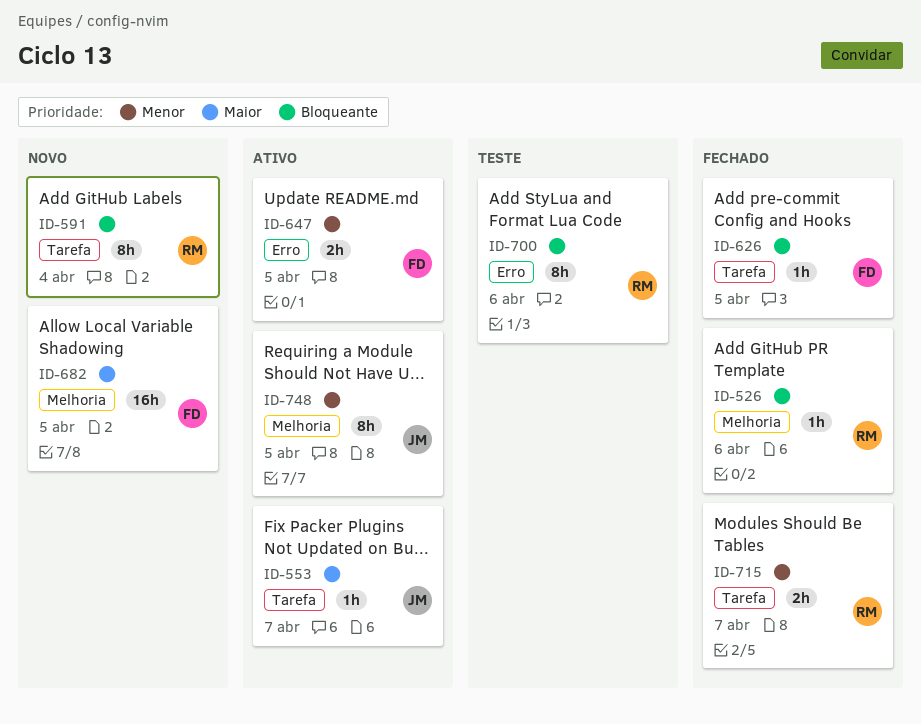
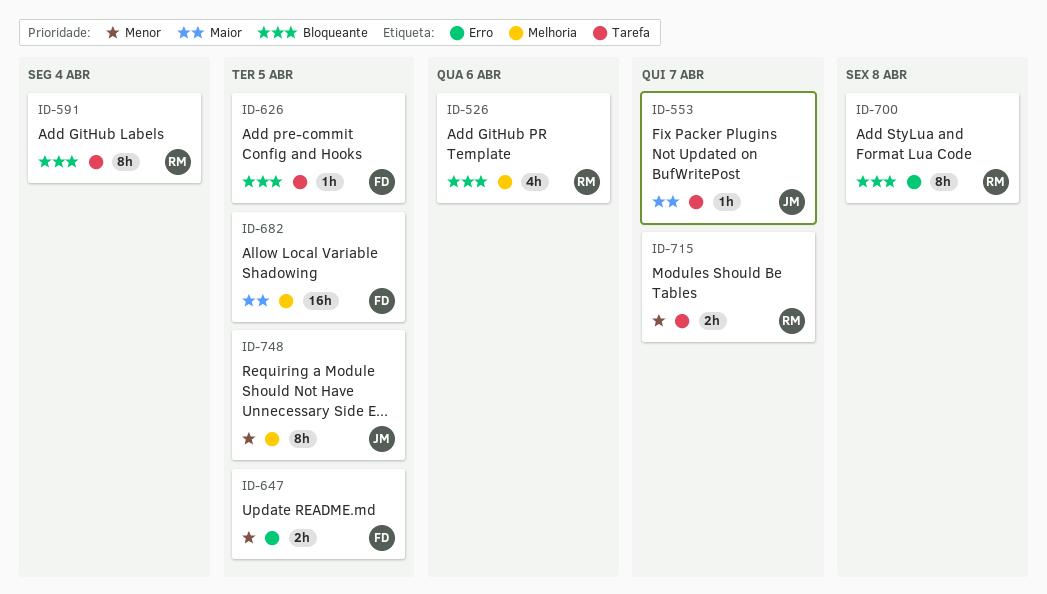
ID-526, estimate: 1h -> 4h
ID-700, due: Apr 6 -> Apr 8

